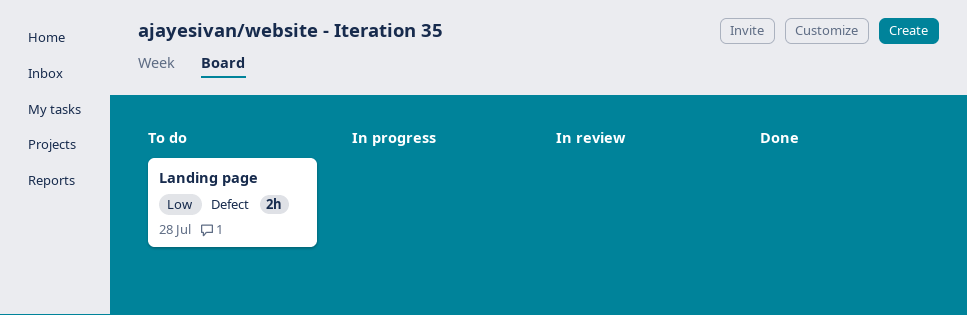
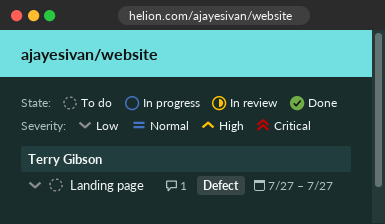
Landing page, due: Jul 28 -> Jul 27

